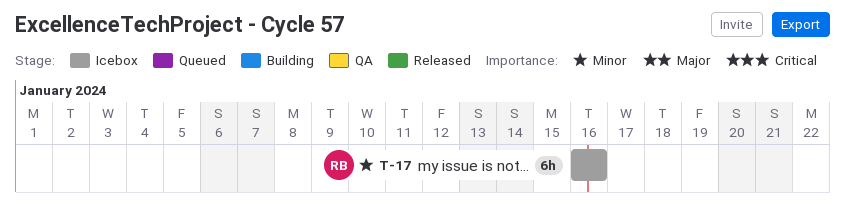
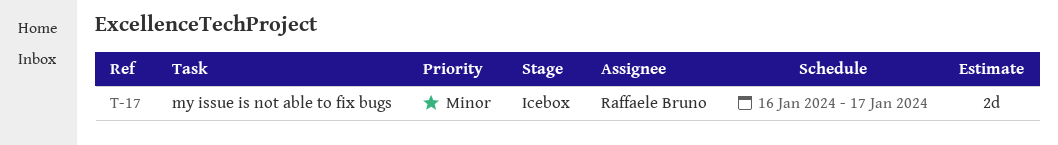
T-17, estimate: 6h -> 2d
T-17, due: Jan 16 -> Jan 17

